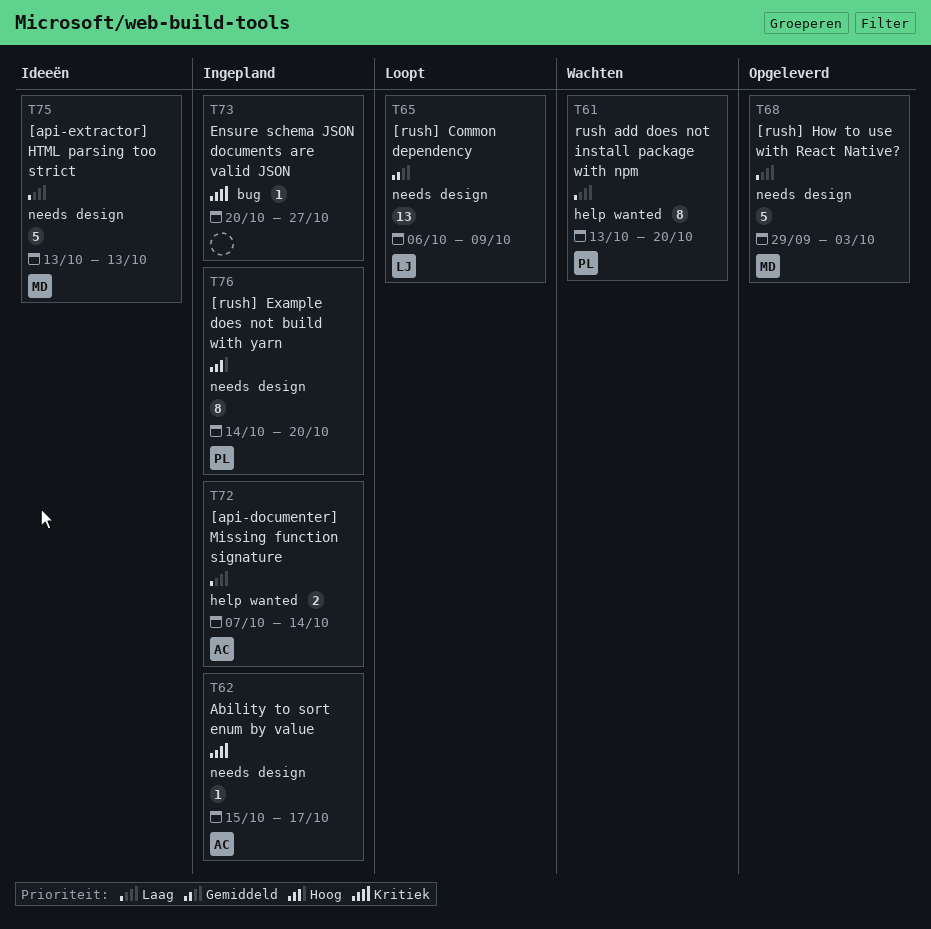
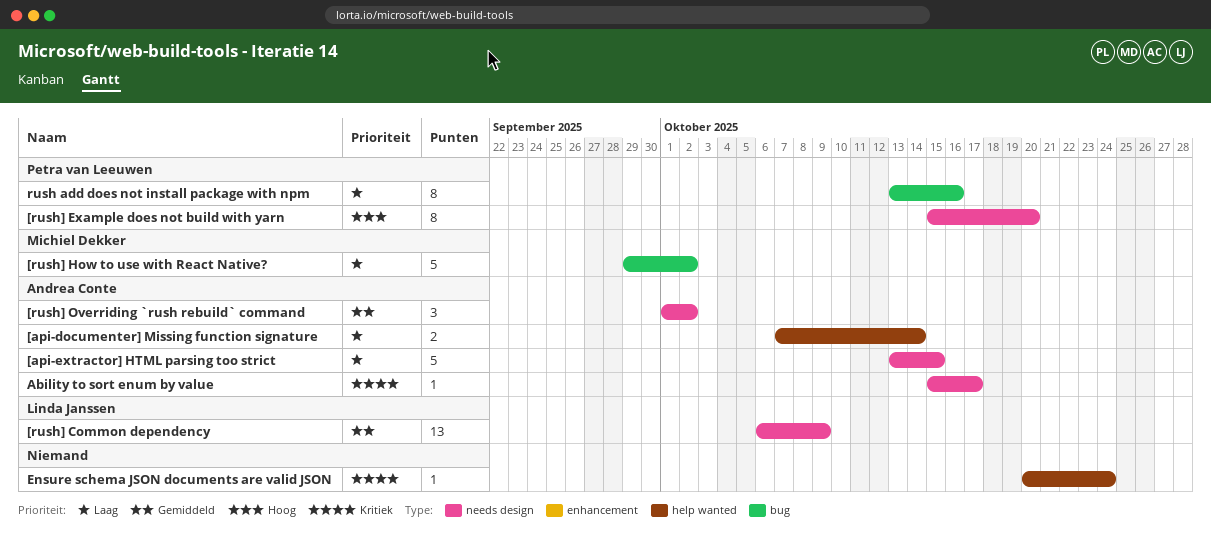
[api-extractor] HTML parsing too strict, owner: Michiel Dekker -> Andrea Conte
[api-extractor] HTML parsing too strict, due: Oct 13 -> Oct 15
[rush] Example does not build with yarn, start: Oct 14 -> Oct 15
[rush] How to use with React Native?, label: needs design -> bug
[rush] How to use with React Native?, due: Oct 3 -> Oct 2
[rush] Overriding `rush rebuild` command: none -> present
Ensure schema JSON documents are valid JSON, label: bug -> help wanted
Ensure schema JSON documents are valid JSON, due: Oct 27 -> Oct 24
rush add does not install package with npm, label: help wanted -> bug
rush add does not install package with npm, due: Oct 20 -> Oct 16

